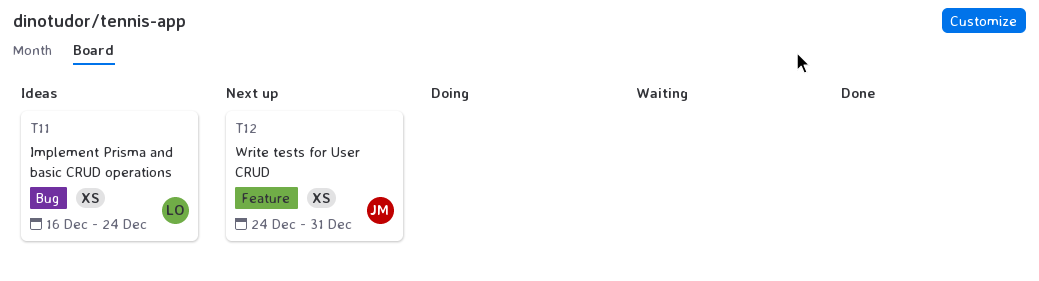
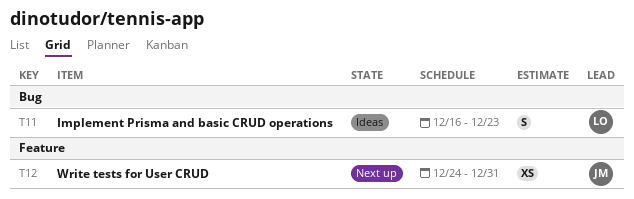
T11, estimate: XS -> S
T11, due: Dec 24 -> Dec 23

